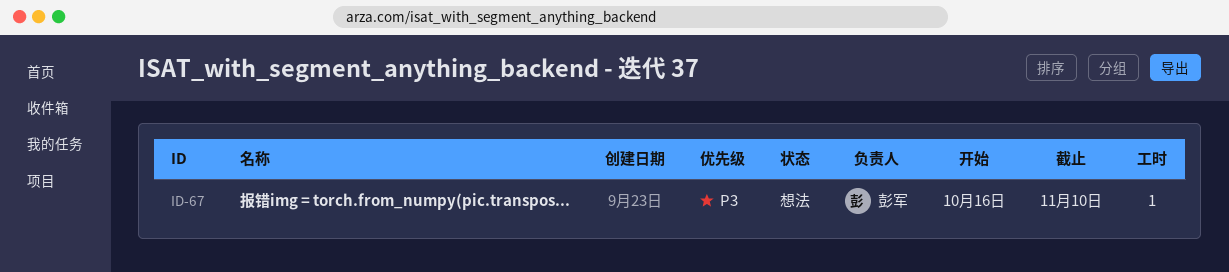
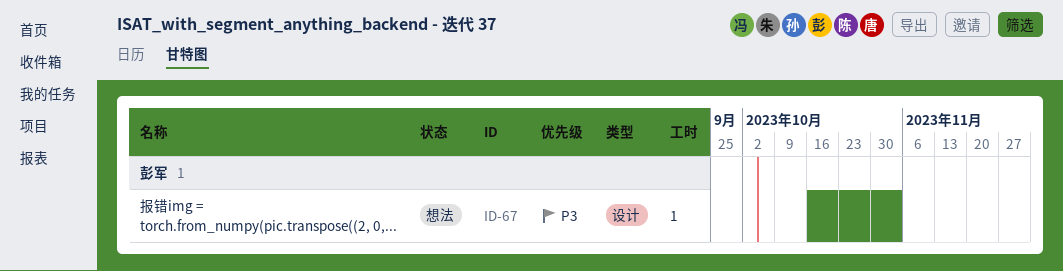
ID-67, due: Nov 10 -> Nov 3

